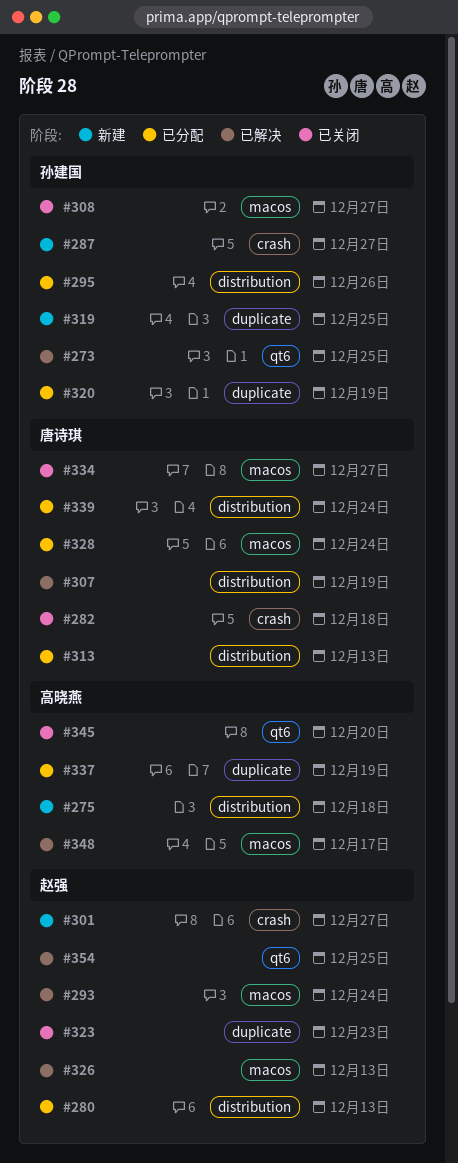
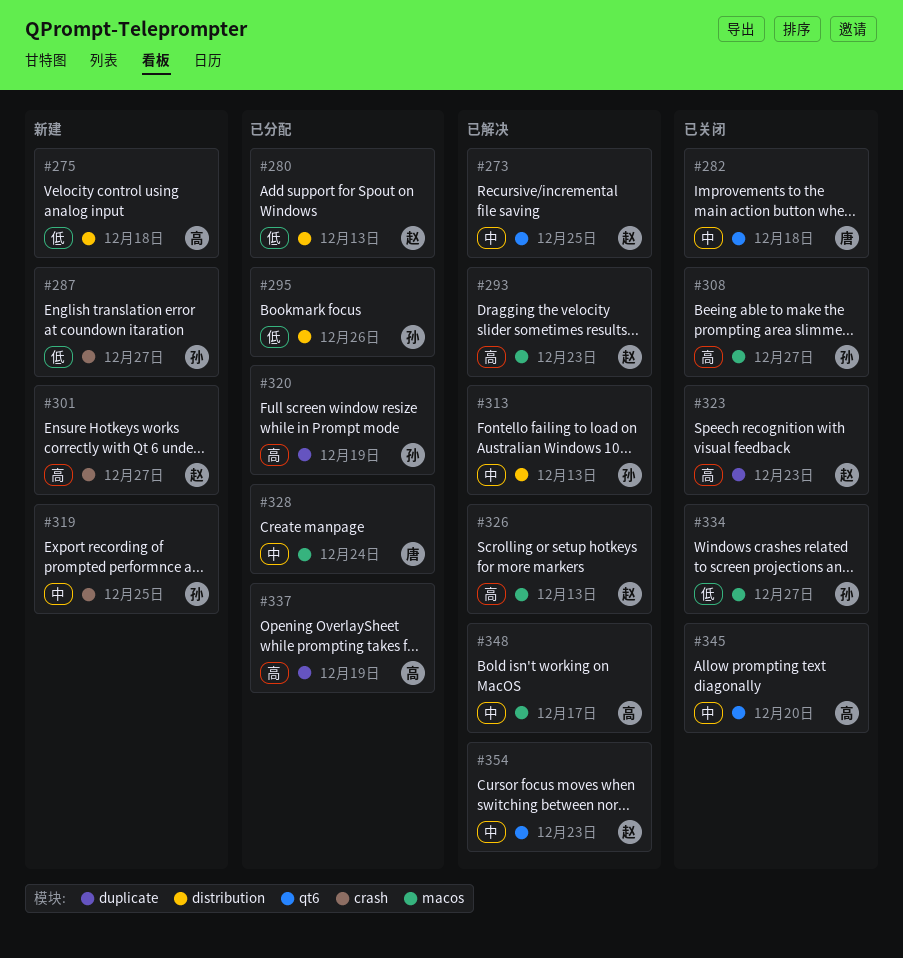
#273, owner: 孙建国 -> 赵强
#282, label: crash -> qt6
#293, due: Dec 24 -> Dec 23
#307: present -> none
#313, status: 已分配 -> 已解决
#313, owner: 唐诗琪 -> 孙建国
#319, label: duplicate -> crash
#334, owner: 唐诗琪 -> 孙建国
#339: present -> none
#354, due: Dec 25 -> Dec 23

